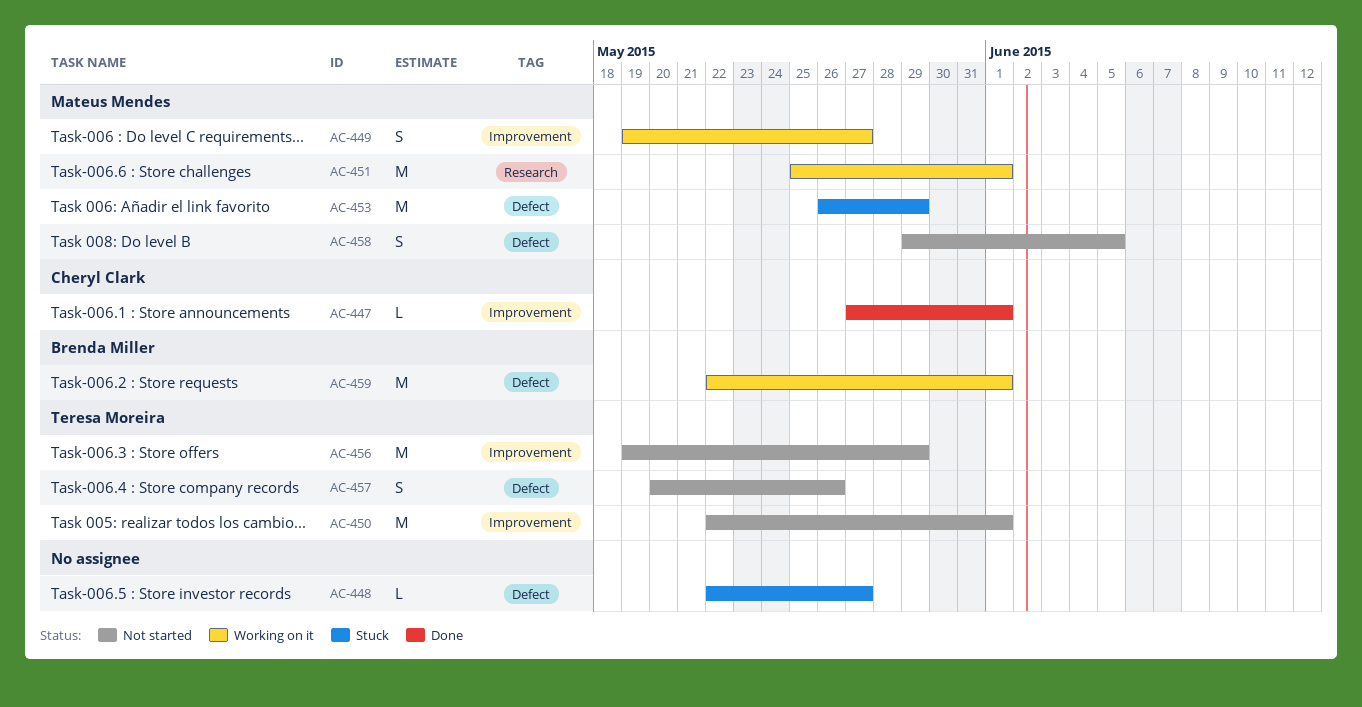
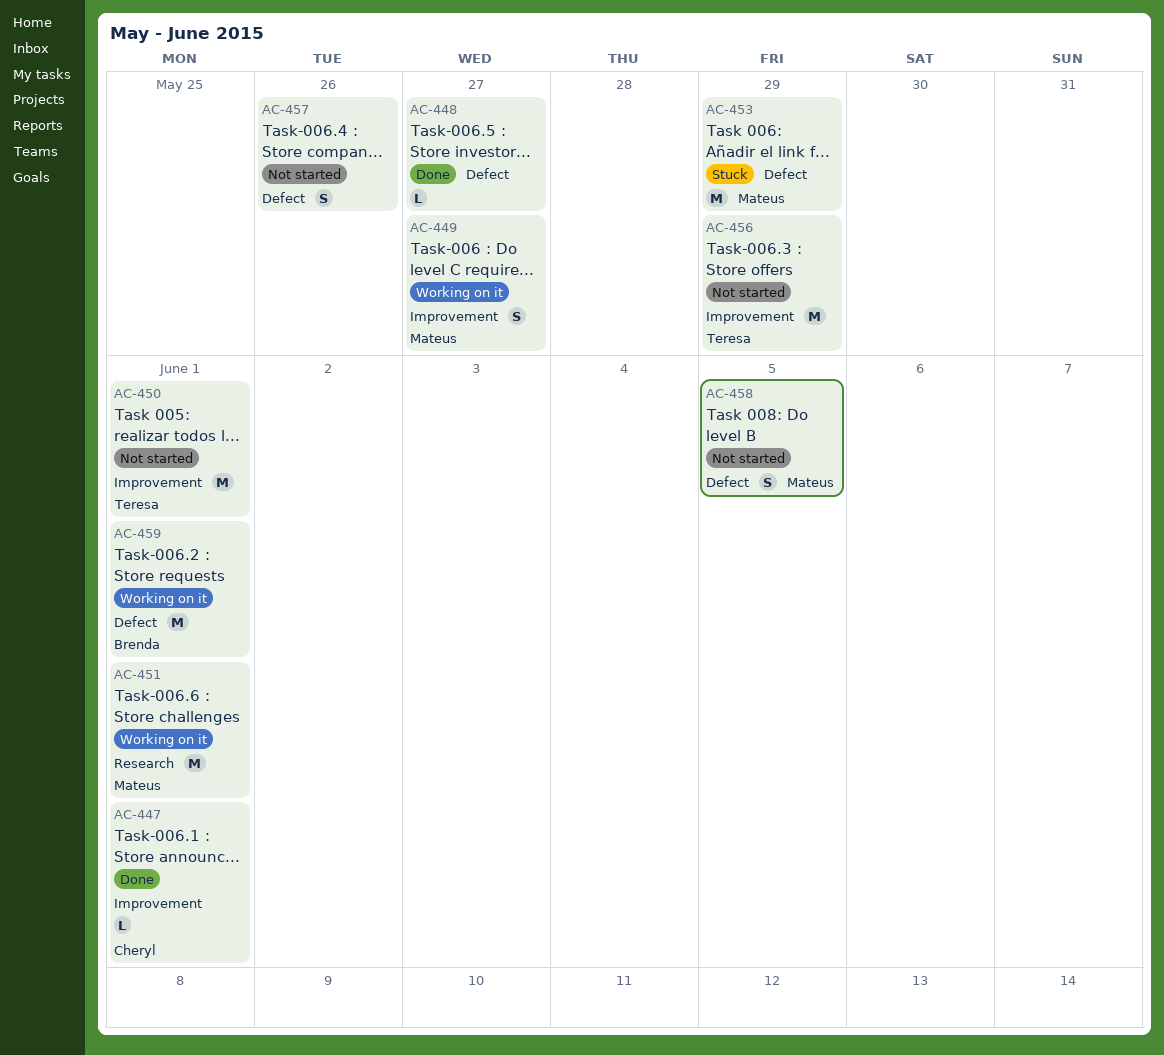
AC-448, status: Stuck -> Done
AC-457, owner: Teresa Moreira -> none

